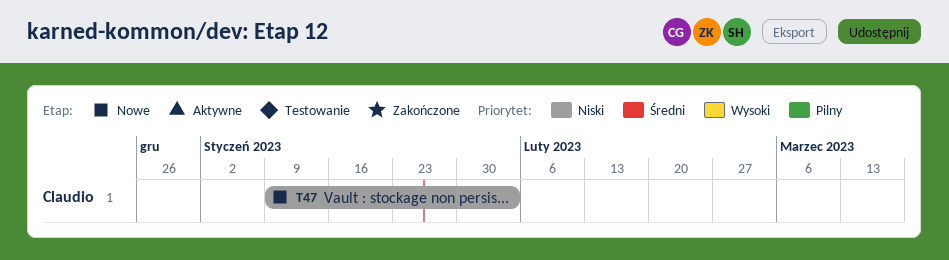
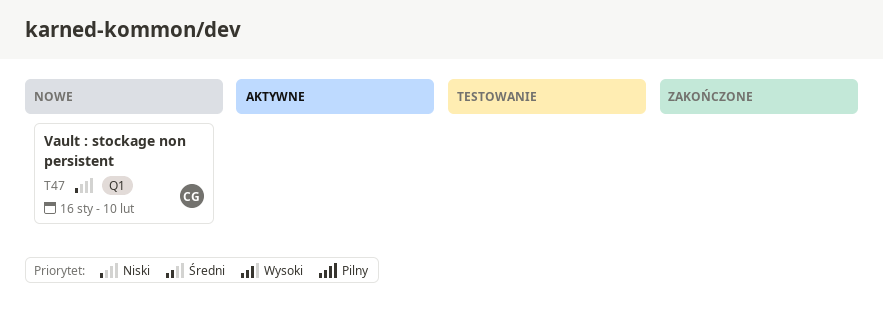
T47, start: Jan 9 -> Jan 16
T47, due: Feb 3 -> Feb 10

